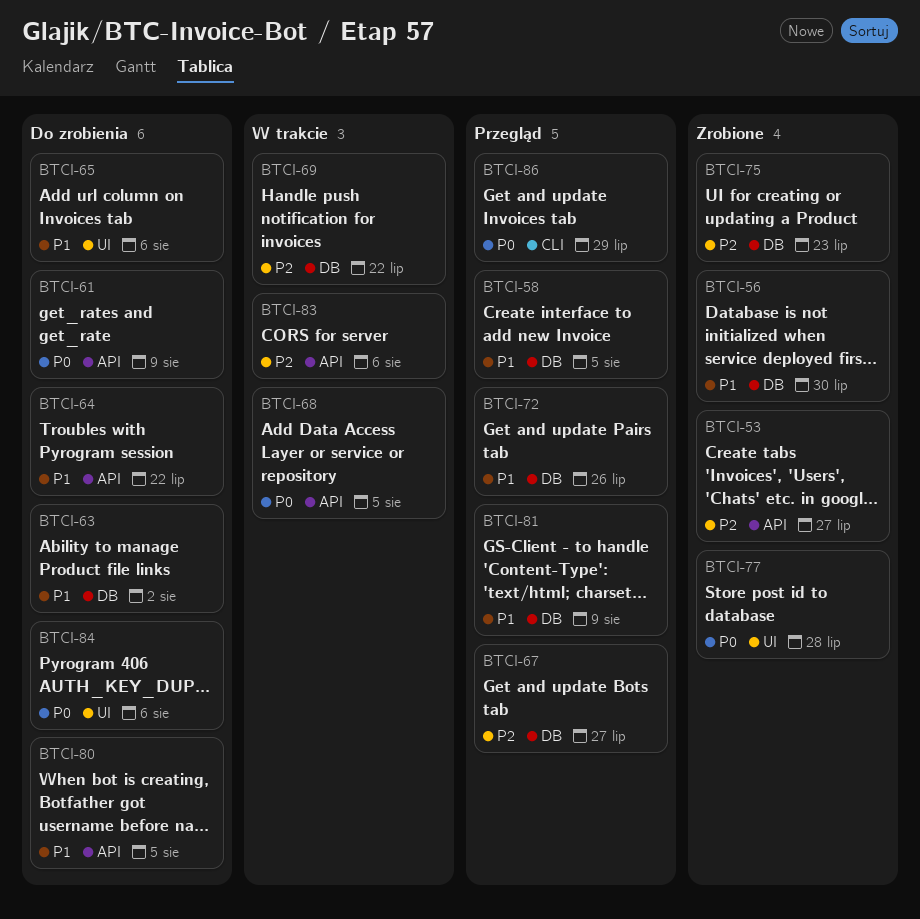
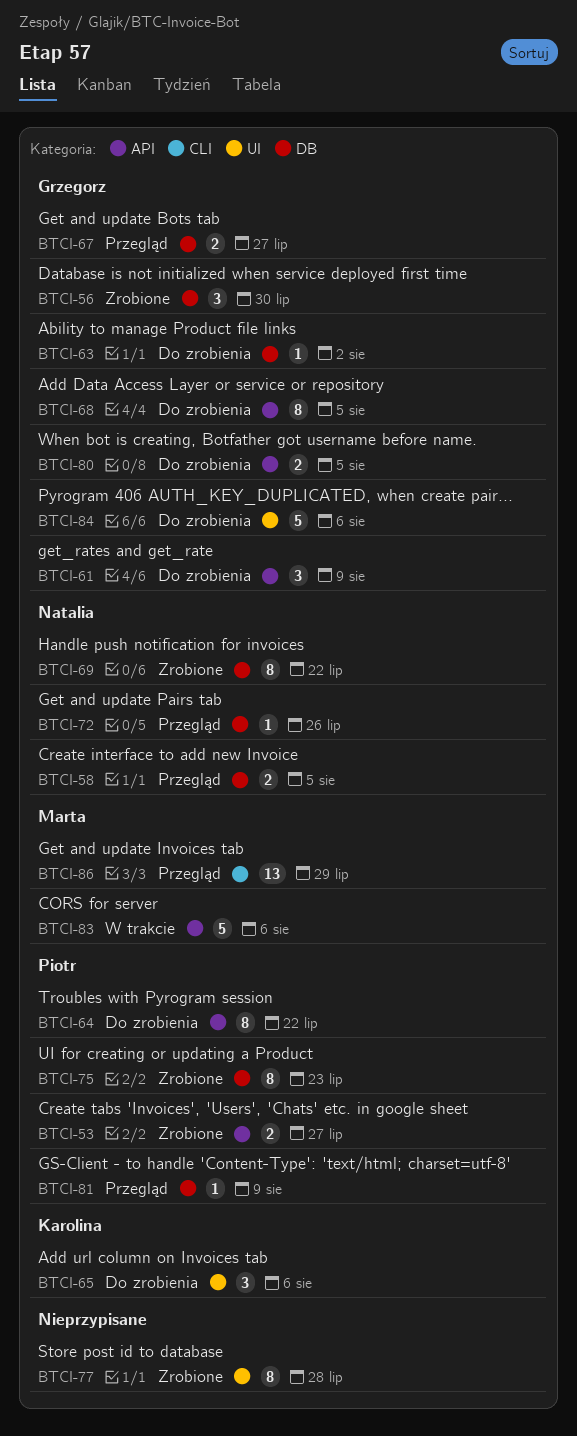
BTCI-68, status: W trakcie -> Do zrobienia
BTCI-69, status: W trakcie -> Zrobione

